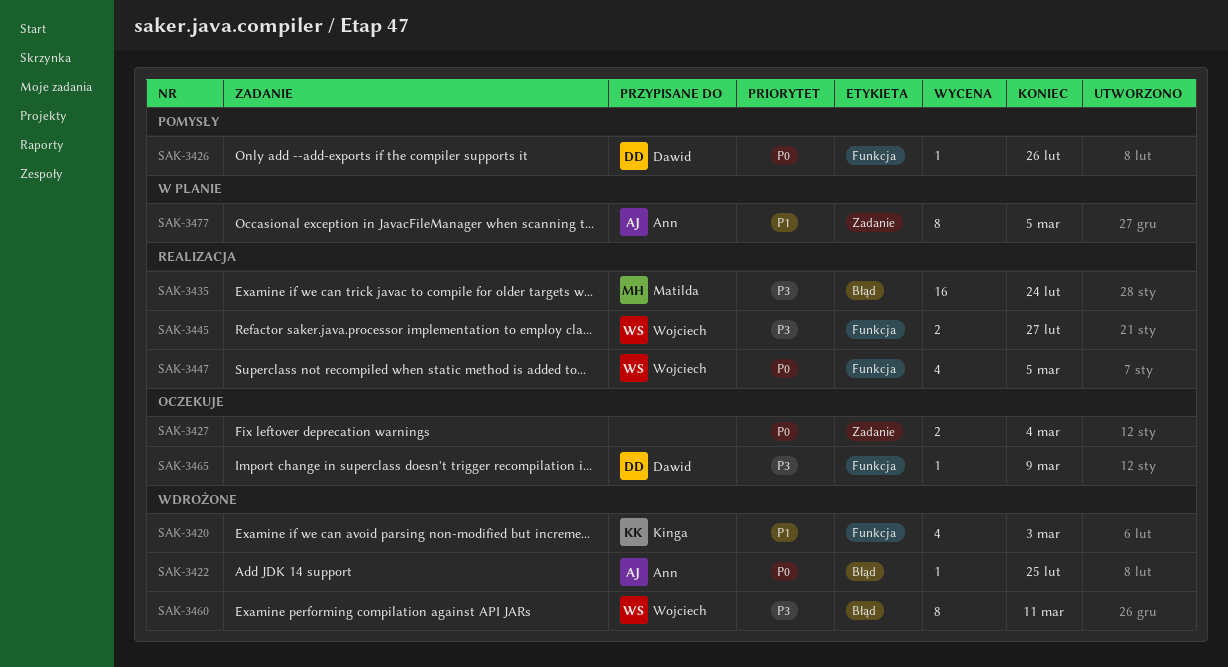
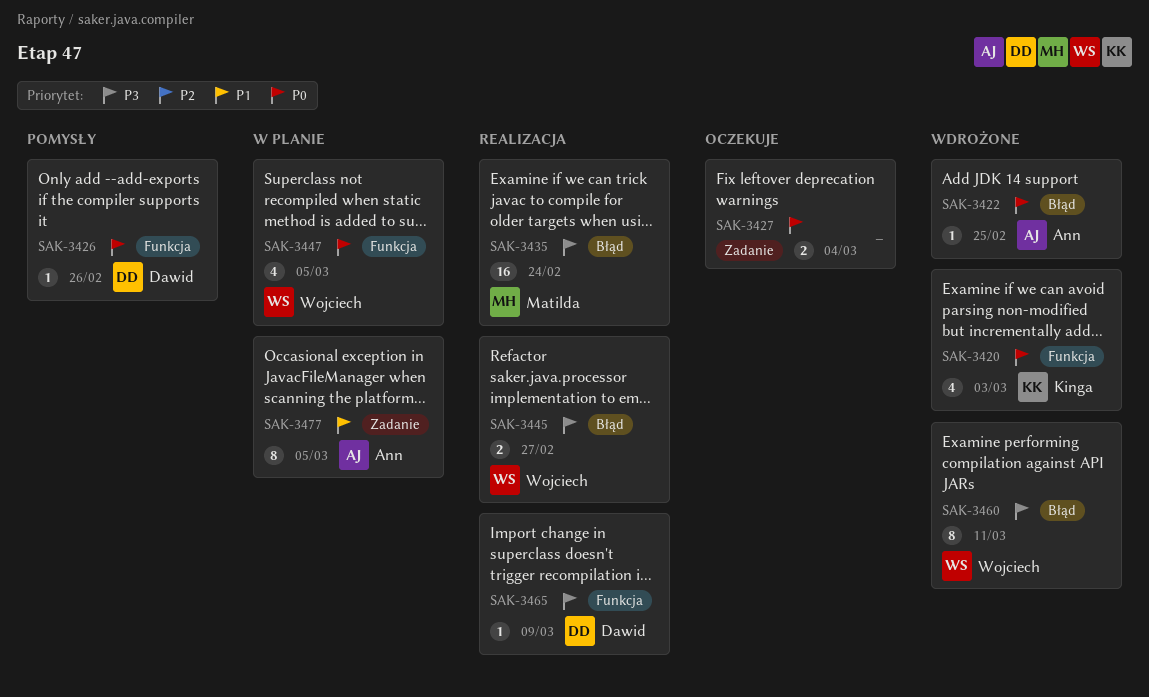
SAK-3420, priority: P1 -> P0
SAK-3445, label: Funkcja -> Błąd
SAK-3447, status: Realizacja -> W planie
SAK-3465, status: Oczekuje -> Realizacja

